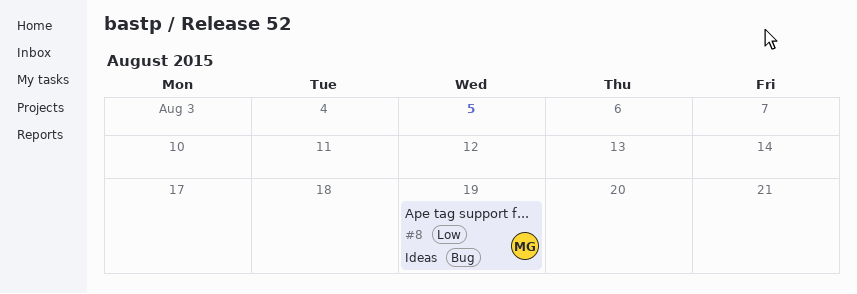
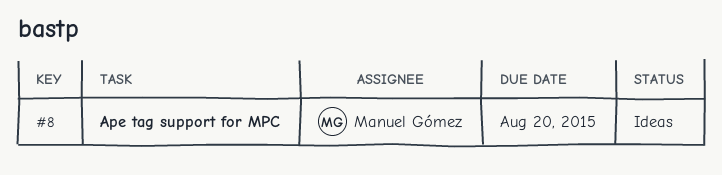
#8, due: Aug 19 -> Aug 20

